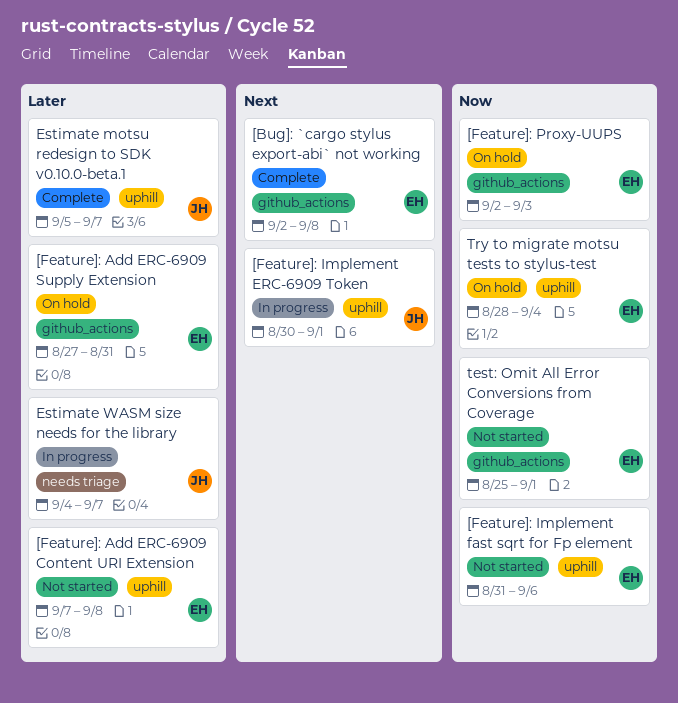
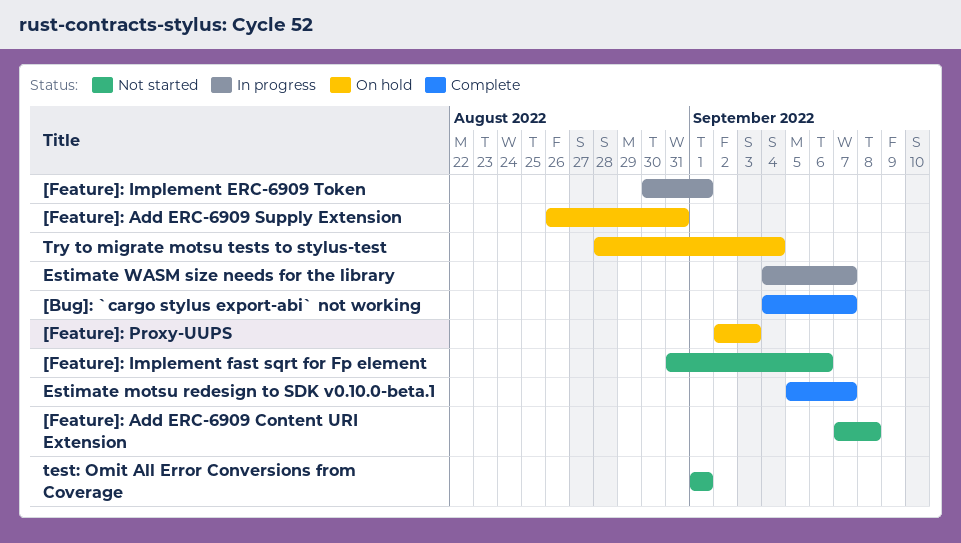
[Bug]: `cargo stylus export-abi` not working, start: Sep 2 -> Sep 4
[Bug]: `cargo stylus export-abi` not working, due: Sep 8 -> Sep 7
[Feature]: Add ERC-6909 Supply Extension, start: Aug 27 -> Aug 26
test: Omit All Error Conversions from Coverage, start: Aug 25 -> Sep 1

